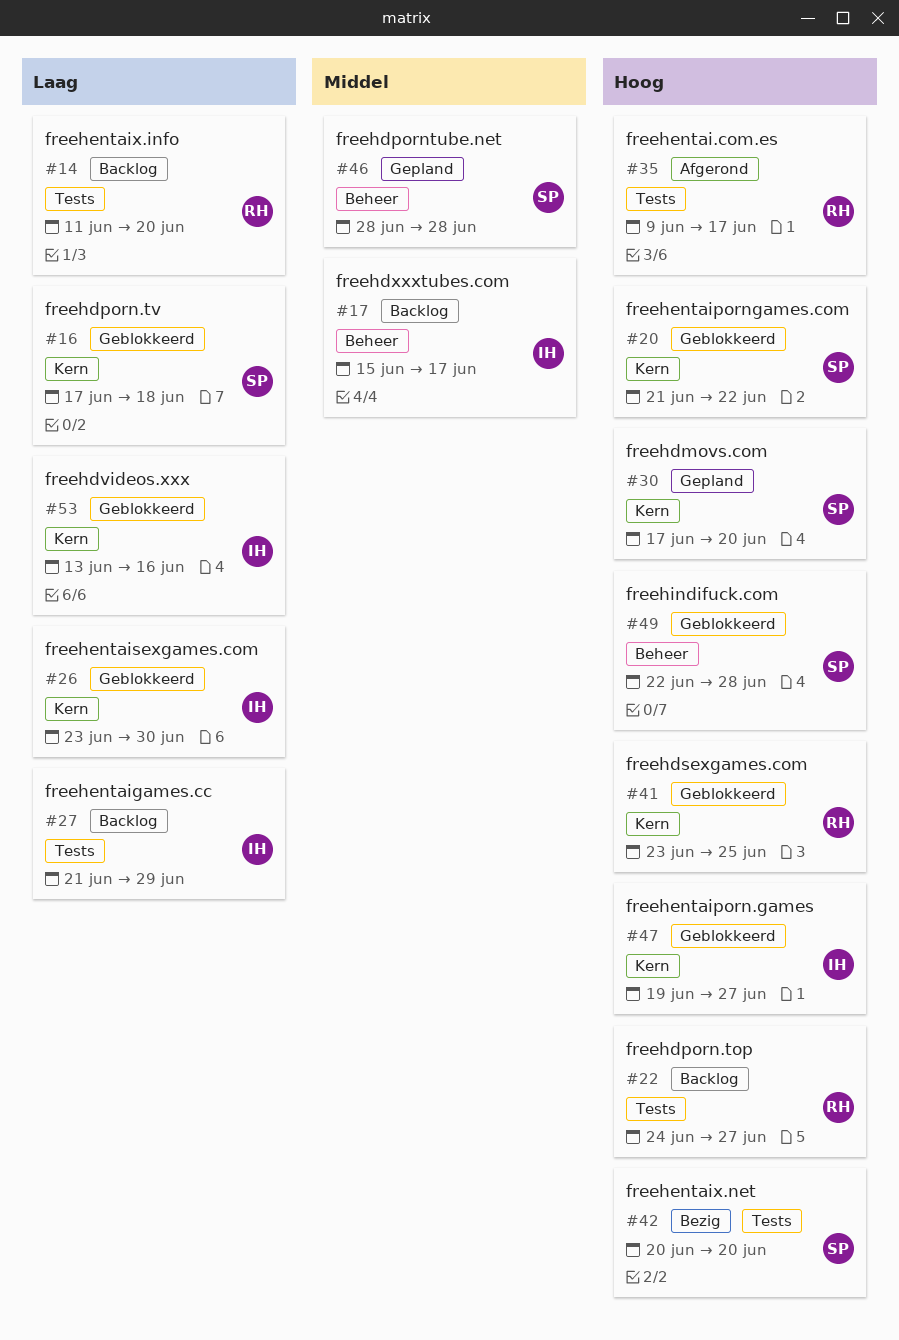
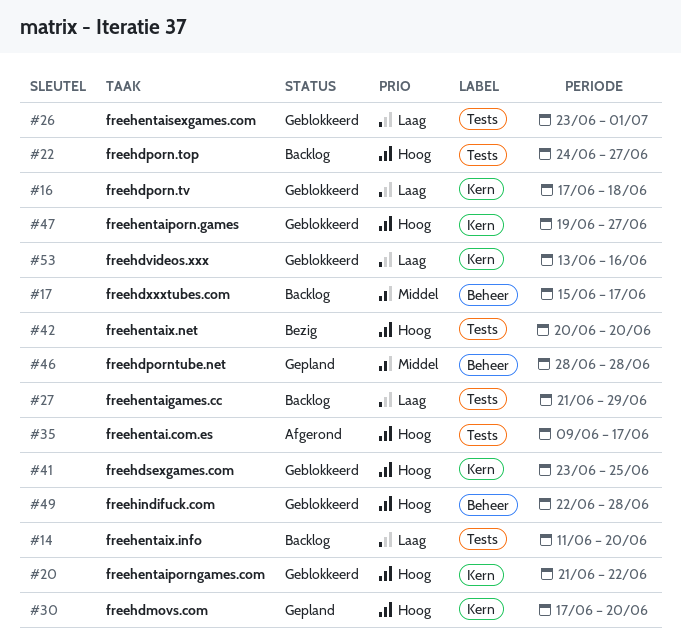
#26, label: Kern -> Tests
#26, due: Jun 30 -> Jul 1

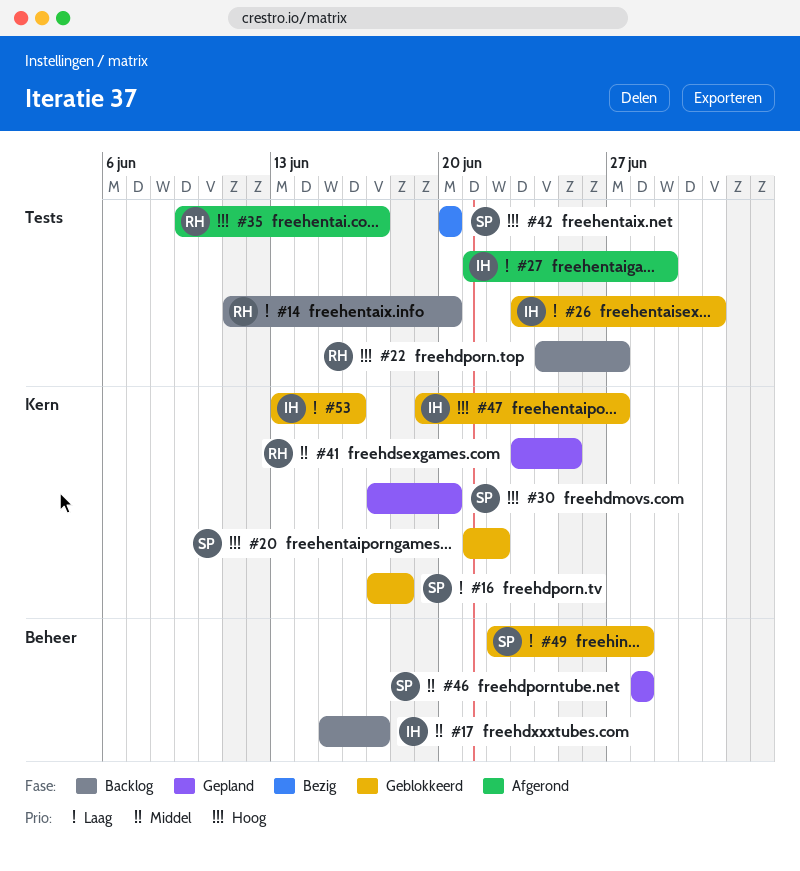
#27, status: Backlog -> Afgerond
#41, status: Geblokkeerd -> Gepland
#41, priority: Hoog -> Middel
#49, priority: Hoog -> Laag

